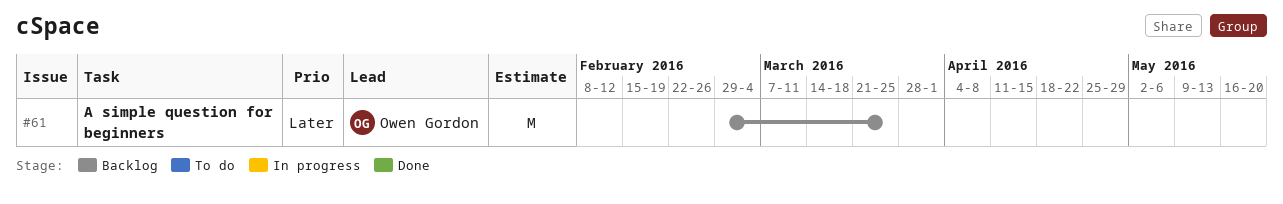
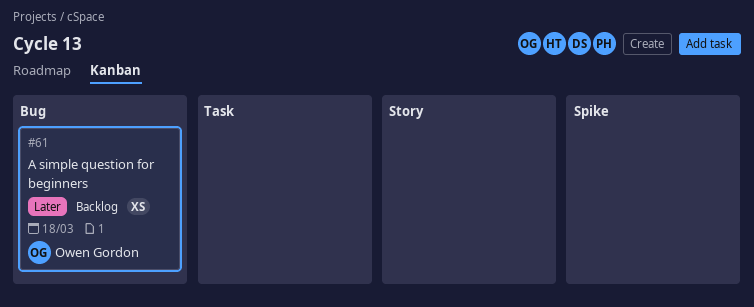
#61, estimate: M -> XS
#61, due: Mar 25 -> Mar 18

